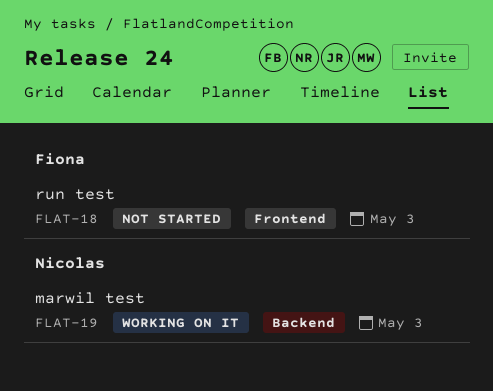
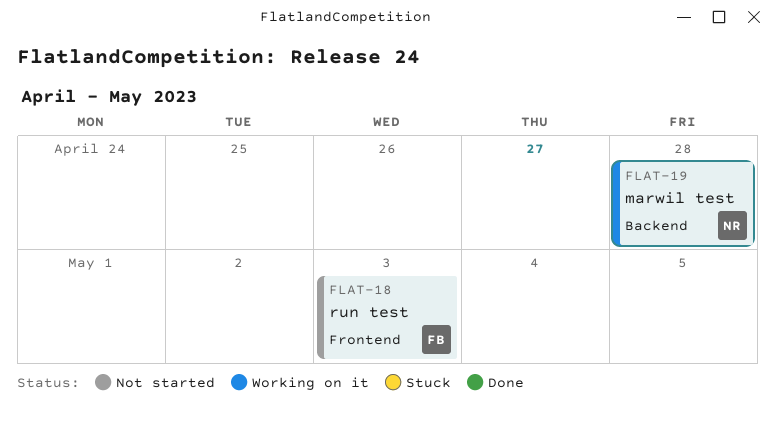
FLAT-19, due: May 3 -> Apr 28

